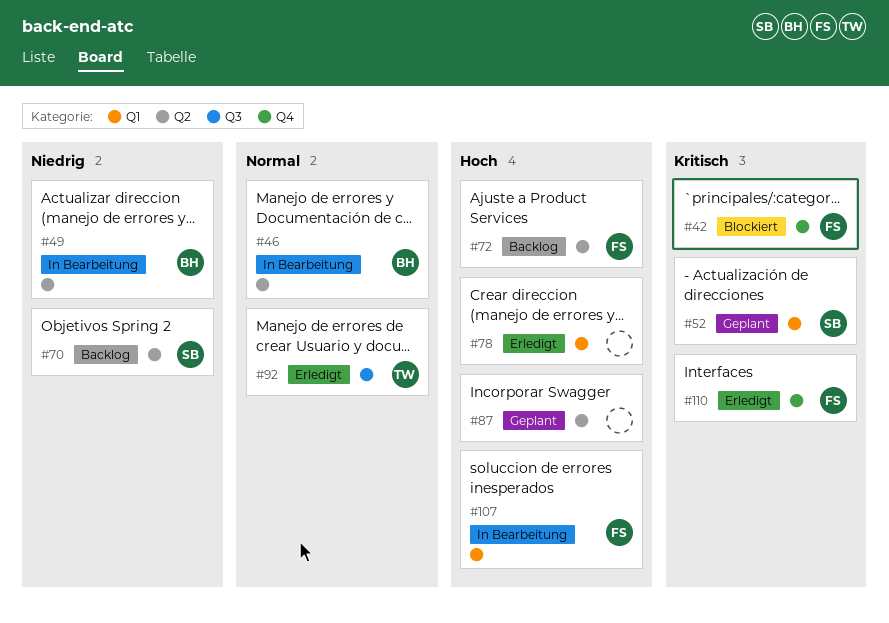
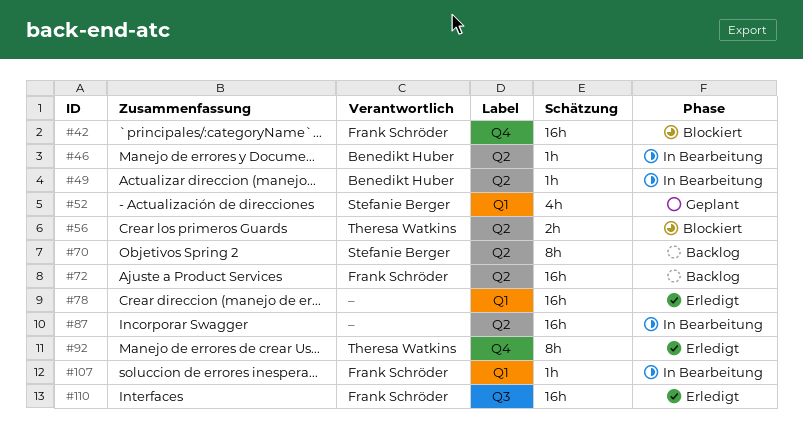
#56: none -> present
#87, status: Geplant -> In Bearbeitung
#92, label: Q3 -> Q4
#110, label: Q4 -> Q3

